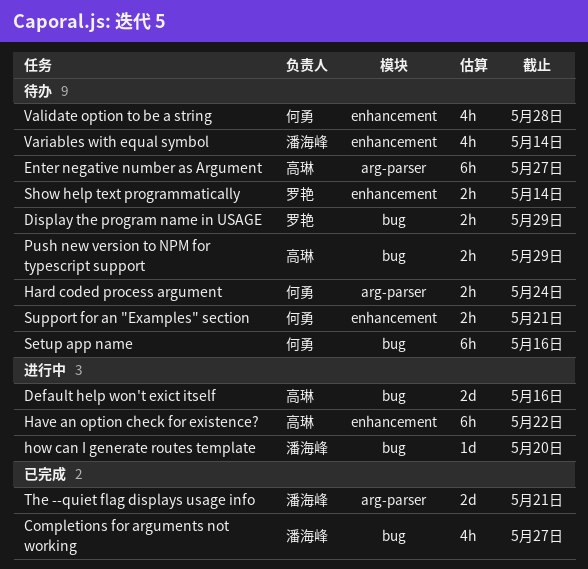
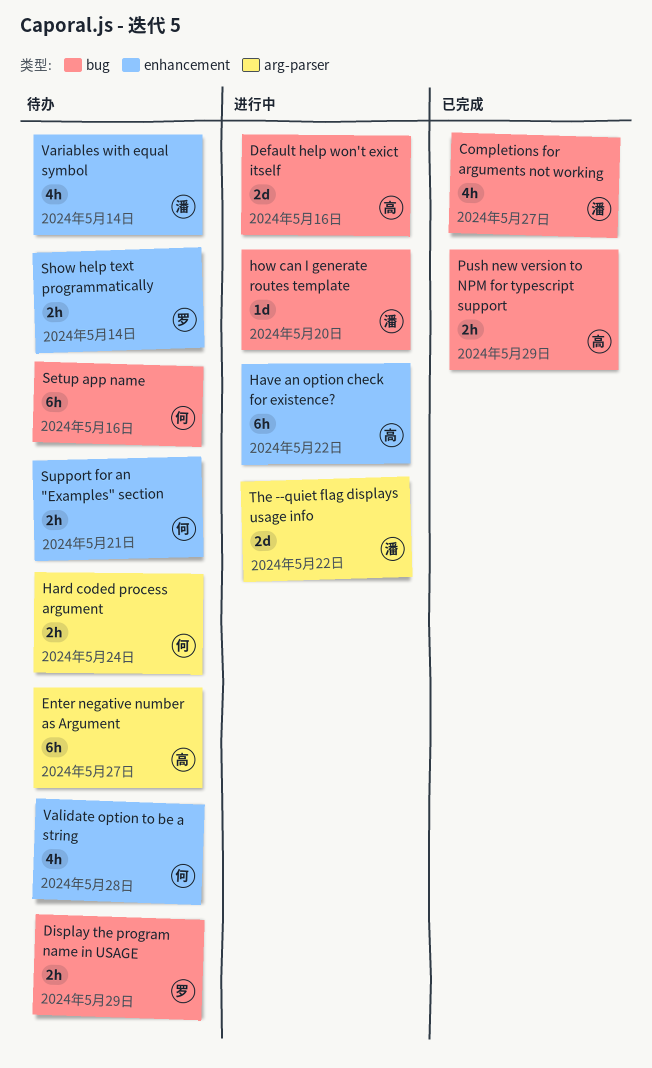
Push new version to NPM for typescript support, status: 待办 -> 已完成
The --quiet flag displays usage info, status: 已完成 -> 进行中
The --quiet flag displays usage info, due: May 21 -> May 22

